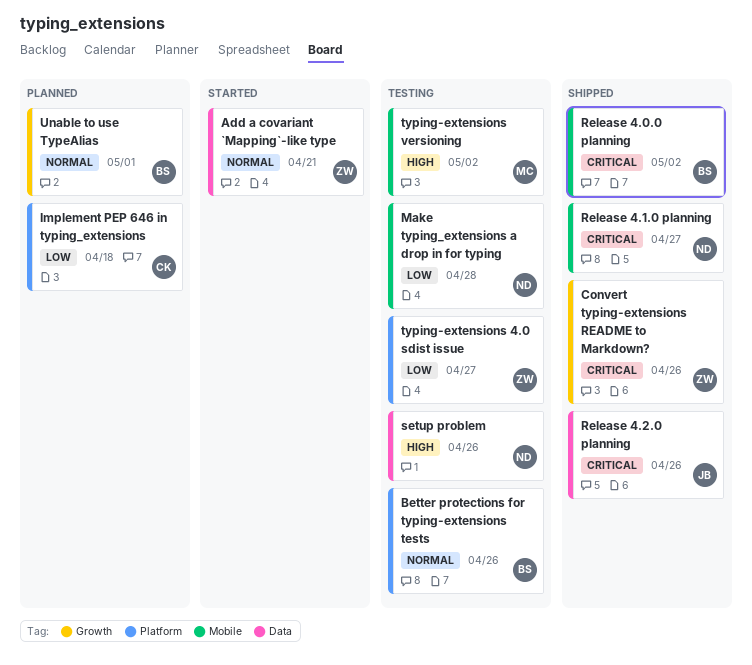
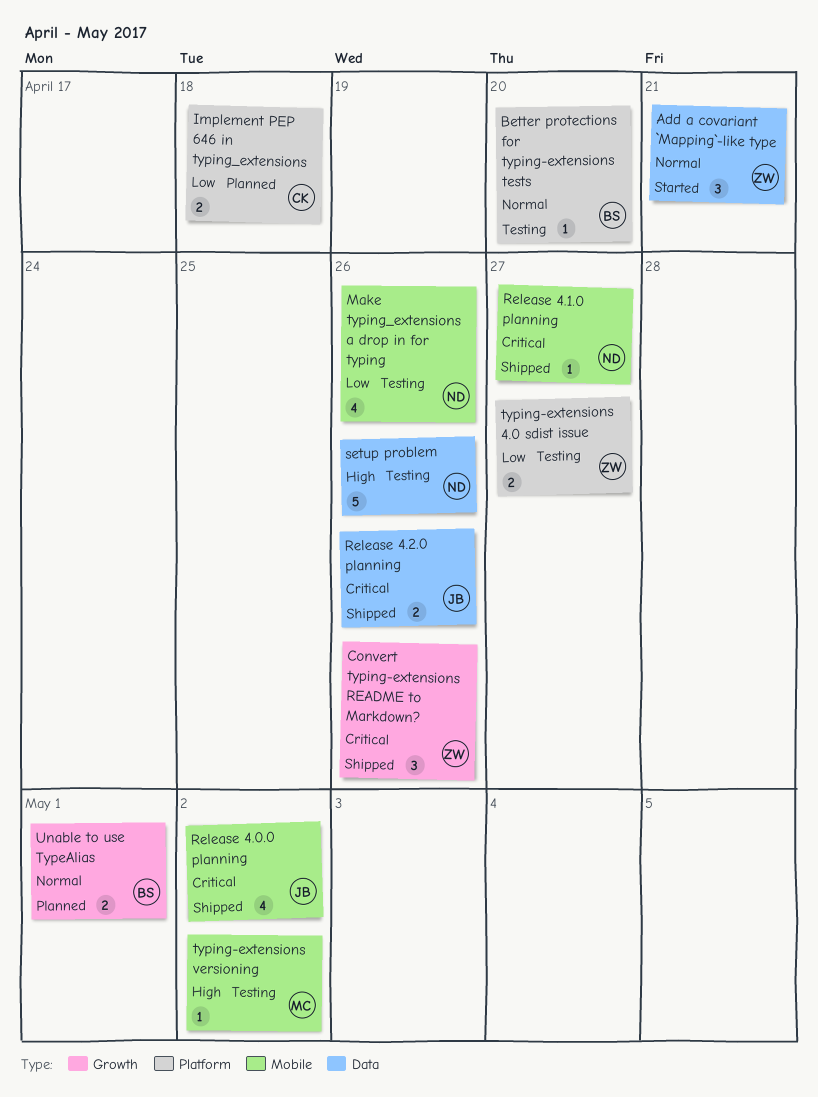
Better protections for typing-extensions tests, due: Apr 26 -> Apr 20
Make typing_extensions a drop in for typing, due: Apr 28 -> Apr 26
Release 4.0.0 planning, owner: BS -> JB

